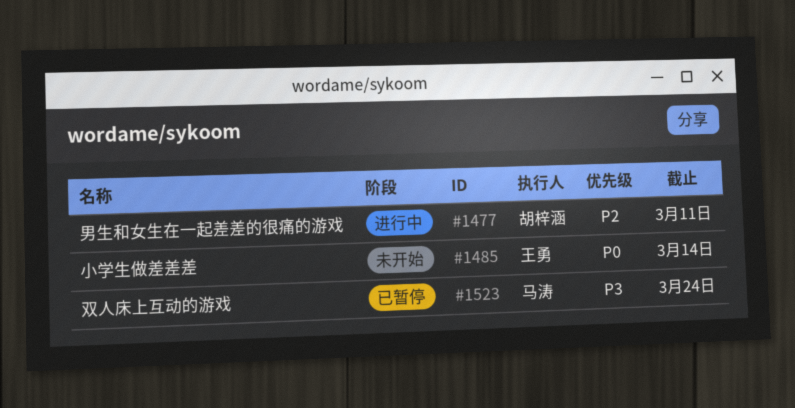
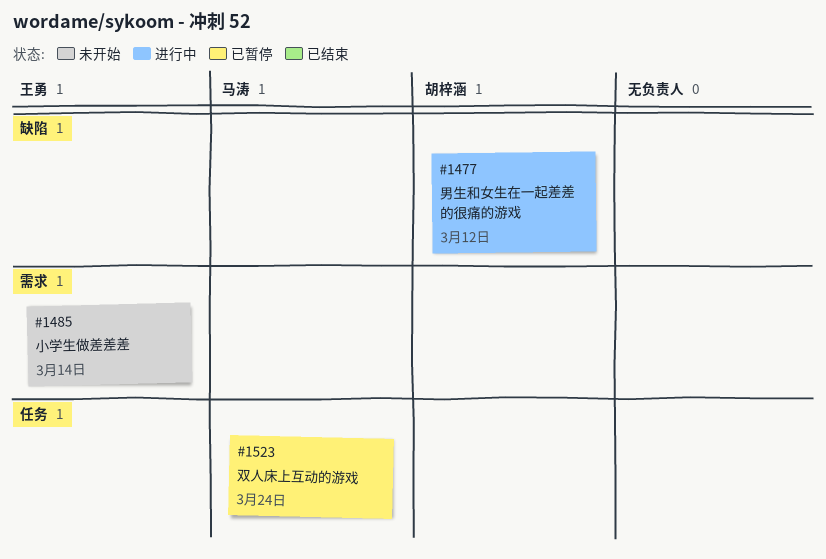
#1477, due: Mar 11 -> Mar 12

